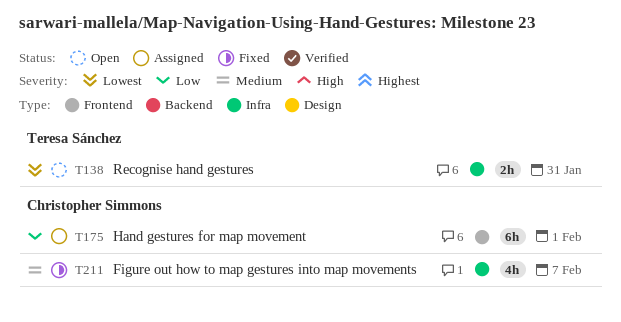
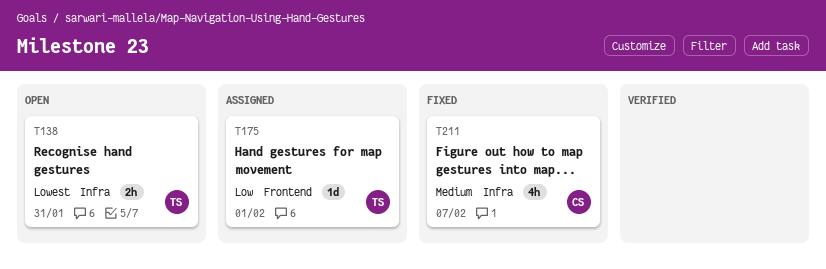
T175, owner: Christopher Simmons -> Teresa Sánchez
T175, estimate: 6h -> 1d

